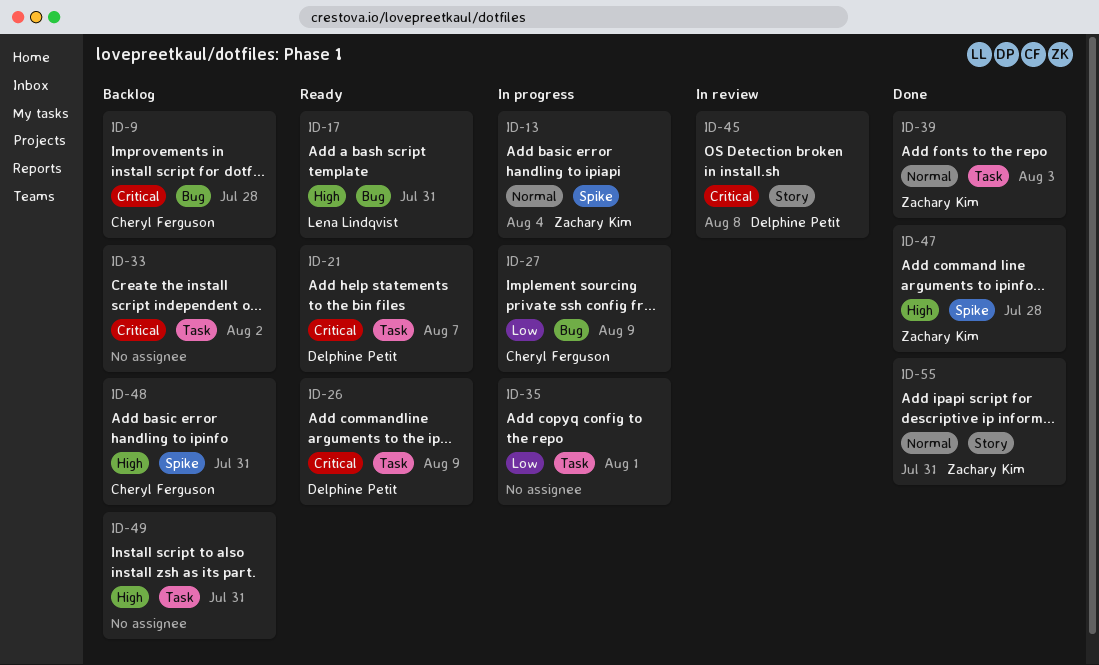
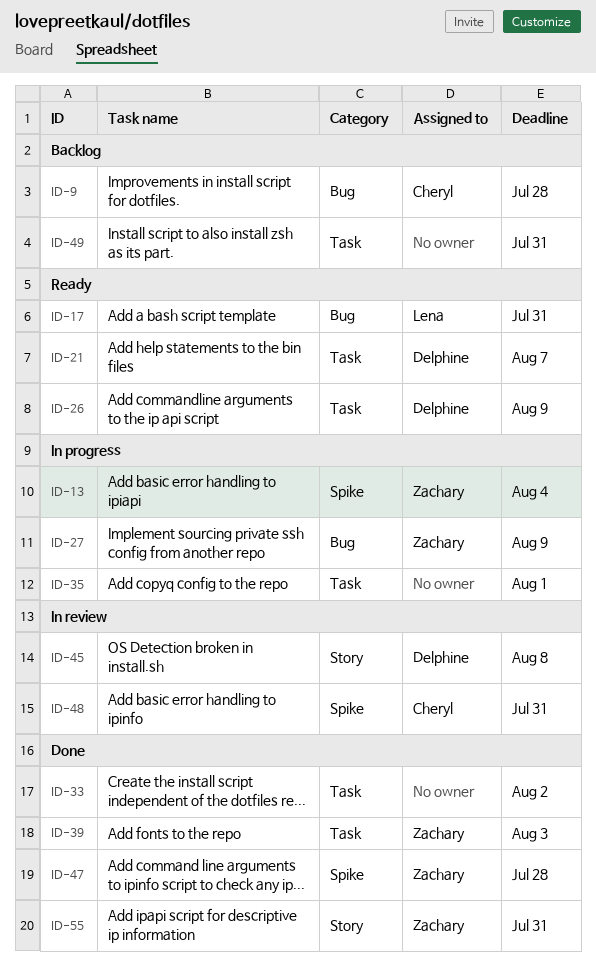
ID-27, owner: Cheryl Ferguson -> Zachary Kim
ID-33, status: Backlog -> Done
ID-48, status: Backlog -> In review

